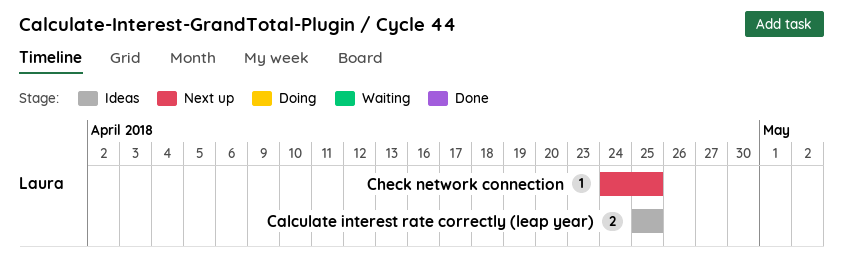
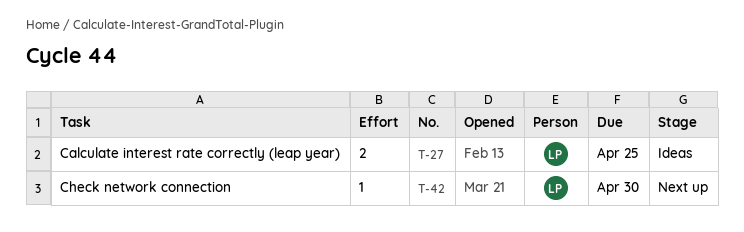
Check network connection, due: Apr 25 -> Apr 30

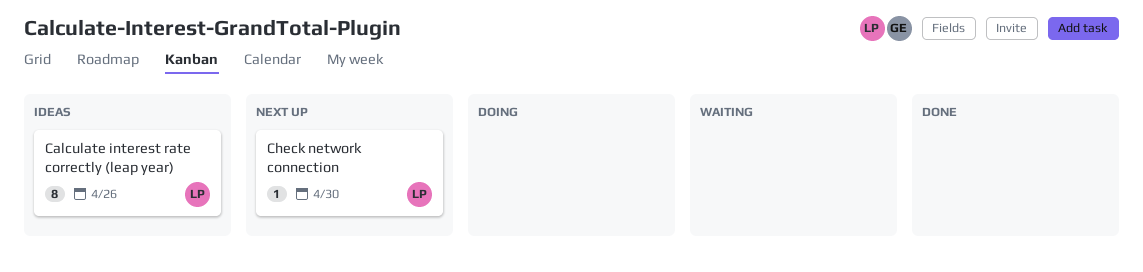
Calculate interest rate correctly (leap year), estimate: 2 -> 8
Calculate interest rate correctly (leap year), due: Apr 25 -> Apr 26

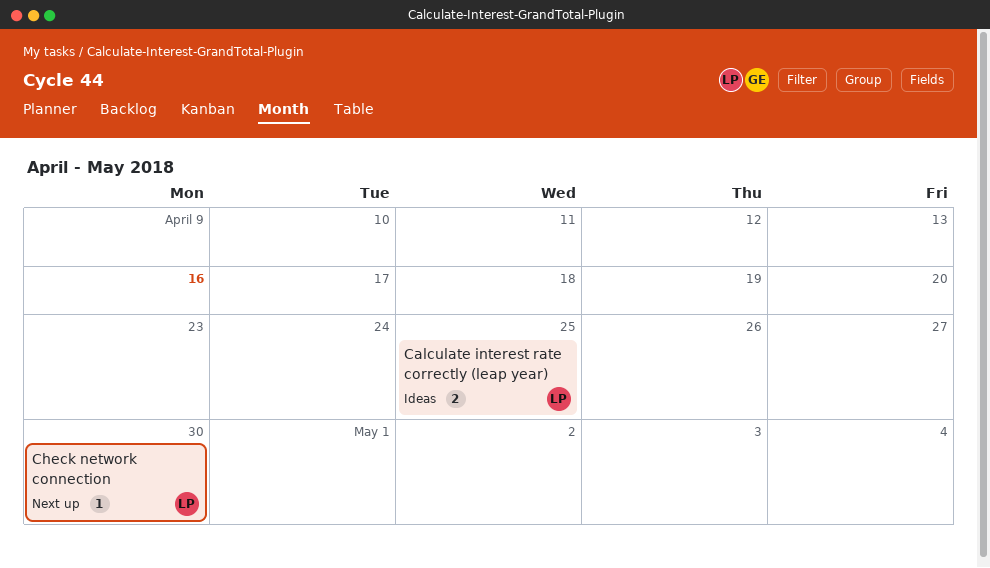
Calculate interest rate correctly (leap year), estimate: 8 -> 2
Calculate interest rate correctly (leap year), due: Apr 26 -> Apr 25

